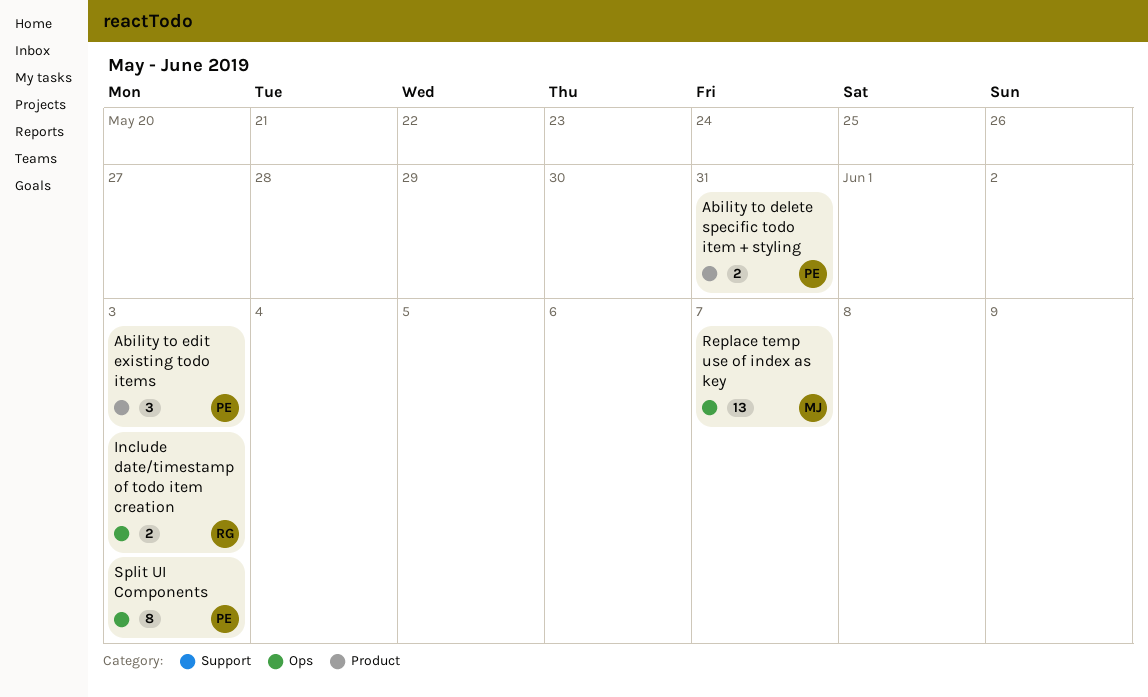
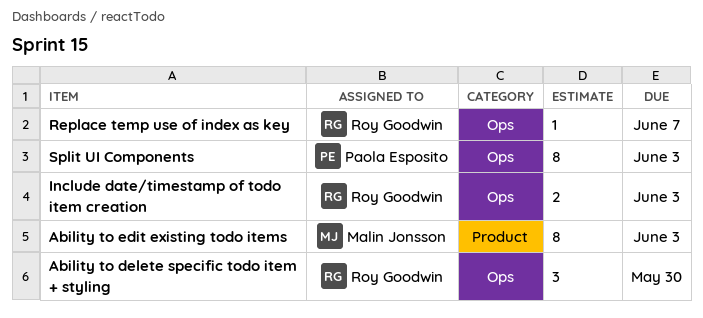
Ability to delete specific todo item + styling, owner: Paola Esposito -> Roy Goodwin
Ability to delete specific todo item + styling, label: Product -> Ops
Ability to delete specific todo item + styling, estimate: 2 -> 3
Ability to delete specific todo item + styling, due: May 31 -> May 30
Ability to edit existing todo items, owner: Paola Esposito -> Malin Jonsson
Ability to edit existing todo items, estimate: 3 -> 8
Replace temp use of index as key, owner: Malin Jonsson -> Roy Goodwin
Replace temp use of index as key, estimate: 13 -> 1

